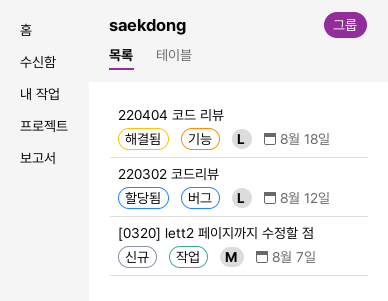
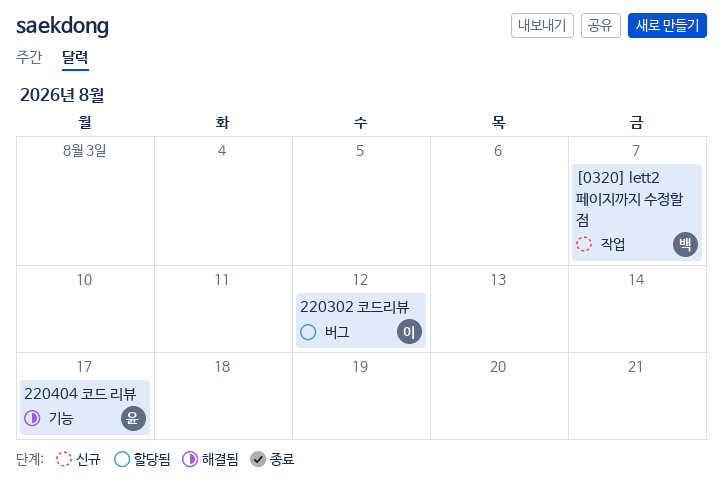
220404 코드 리뷰, due: Aug 18 -> Aug 17

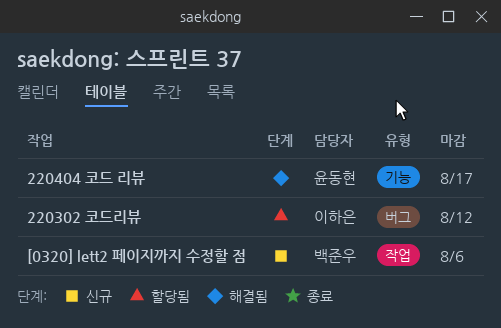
[0320] lett2 페이지까지 수정할 점, due: Aug 7 -> Aug 6

